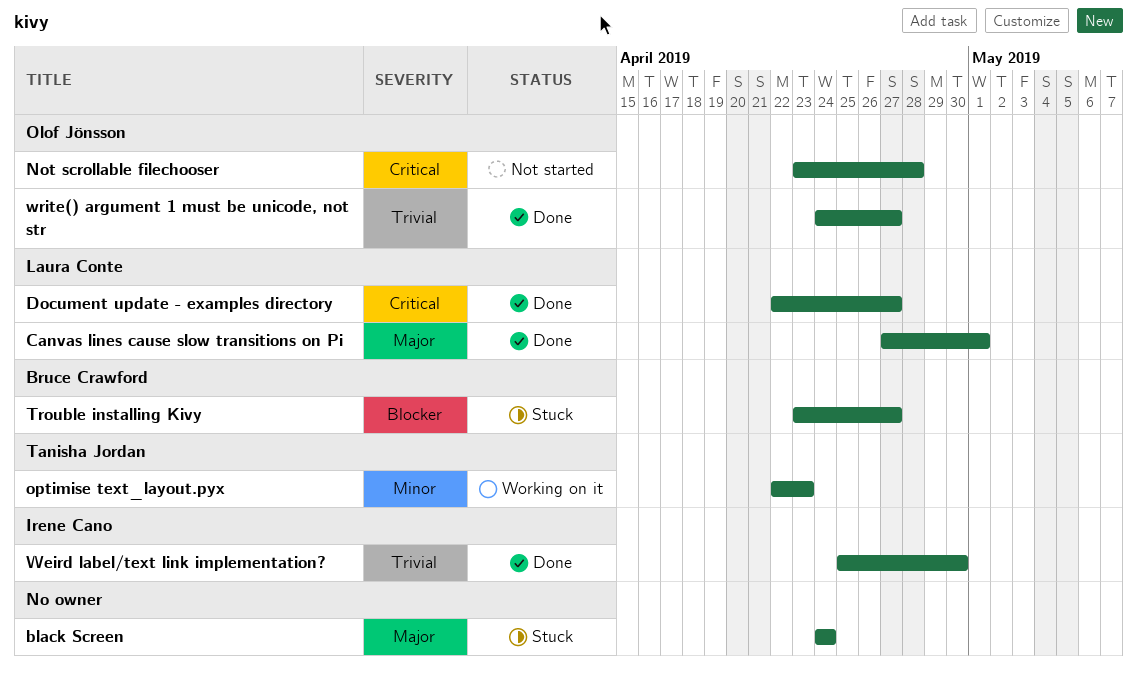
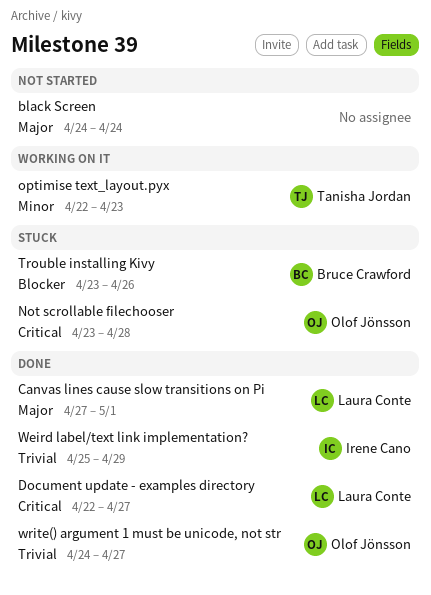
black Screen, status: Stuck -> Not started
Not scrollable filechooser, status: Not started -> Stuck
Trouble installing Kivy, due: Apr 27 -> Apr 26
Weird label/text link implementation?, due: Apr 30 -> Apr 29

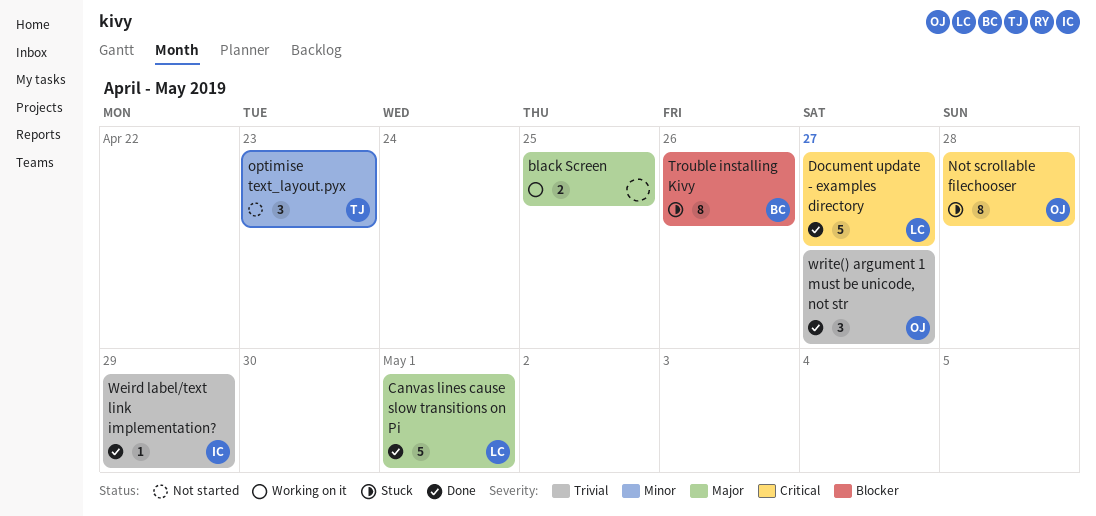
black Screen, status: Not started -> Working on it
black Screen, due: Apr 24 -> Apr 25
optimise text_layout.pyx, status: Working on it -> Not started

